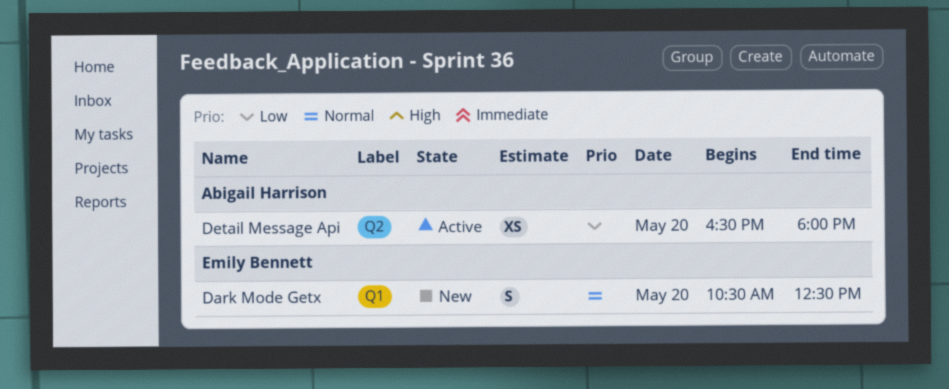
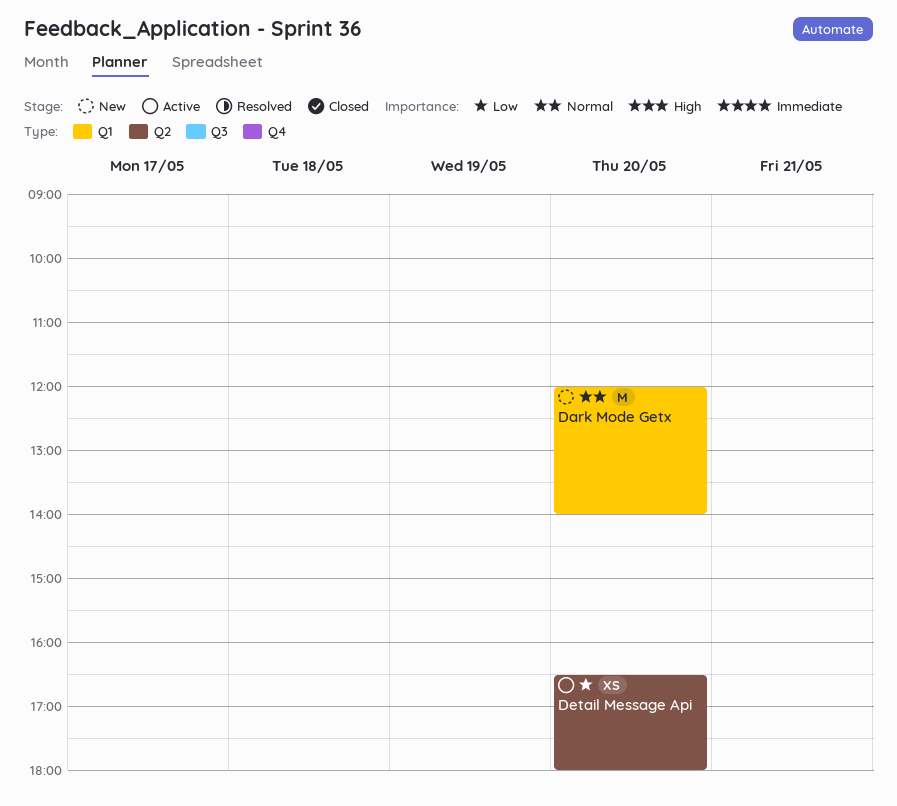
Dark Mode Getx, estimate: S -> M
Dark Mode Getx, begins: 10:30 -> 12:00
Dark Mode Getx, ends: 12:30 -> 14:00

